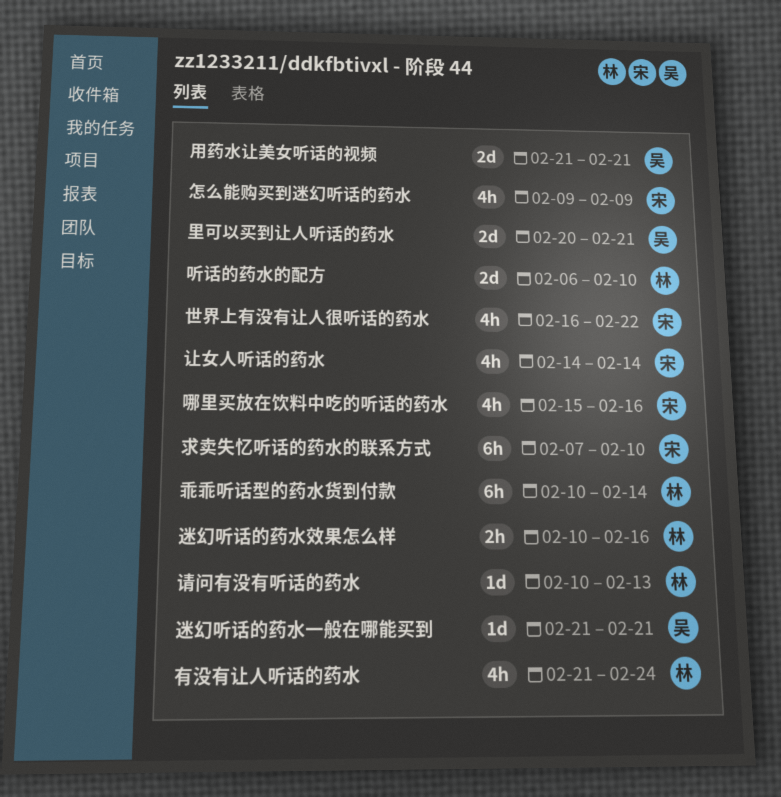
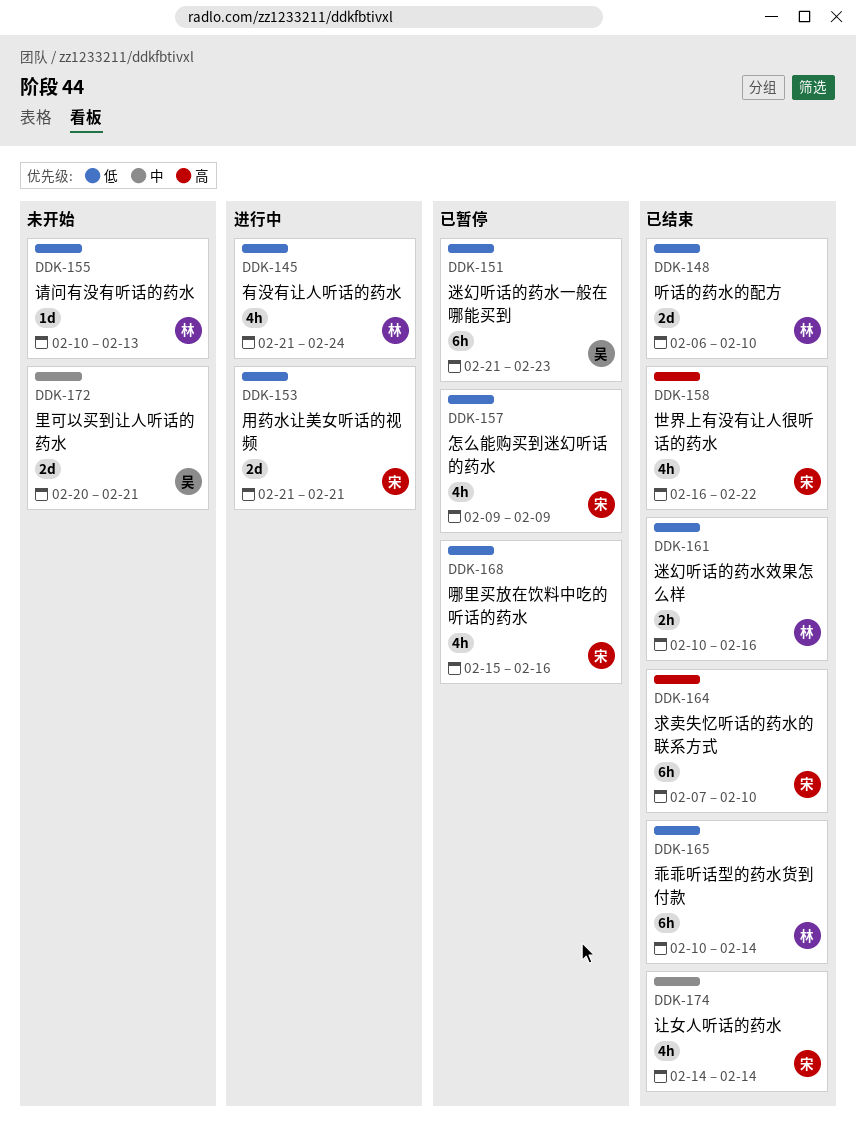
用药水让美女听话的视频, owner: 吴 -> 宋
迷幻听话的药水一般在哪能买到, estimate: 1d -> 6h
迷幻听话的药水一般在哪能买到, due: Feb 21 -> Feb 23

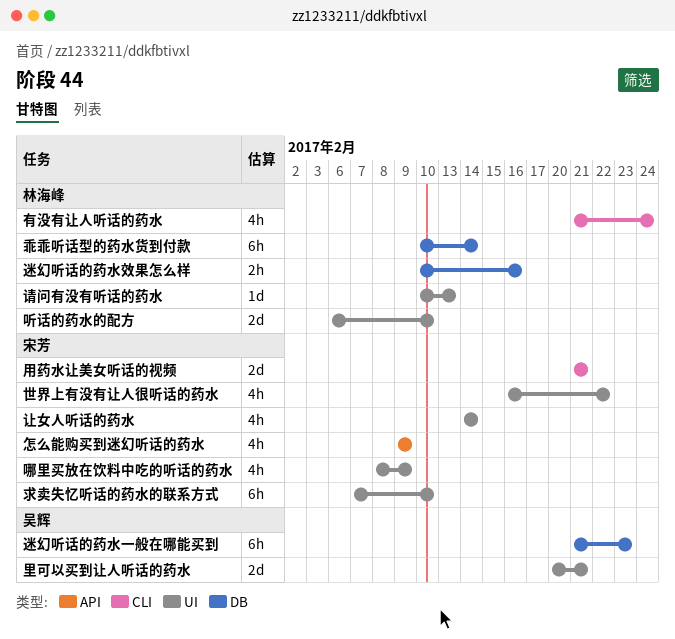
哪里买放在饮料中吃的听话的药水, start: Feb 15 -> Feb 8
哪里买放在饮料中吃的听话的药水, due: Feb 16 -> Feb 9

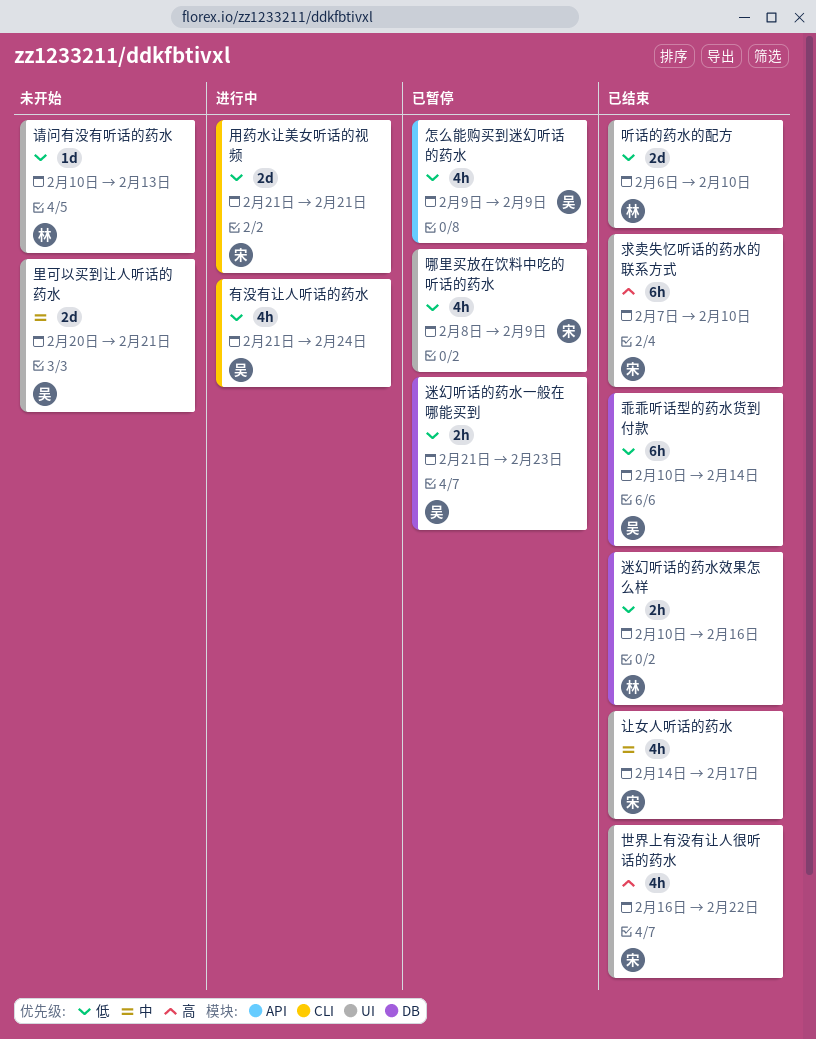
乖乖听话型的药水货到付款, owner: 林海峰 -> 吴辉
怎么能购买到迷幻听话的药水, owner: 宋芳 -> 吴辉
有没有让人听话的药水, owner: 林海峰 -> 吴辉
让女人听话的药水, due: Feb 14 -> Feb 17
迷幻听话的药水一般在哪能买到, estimate: 6h -> 2h

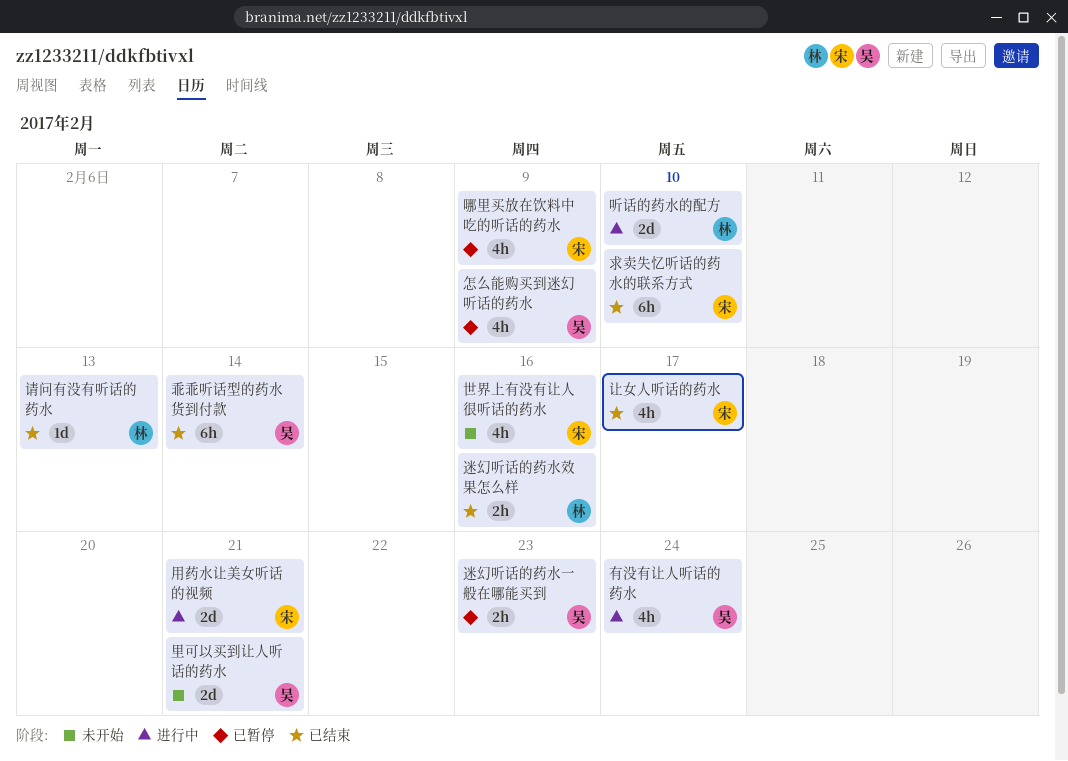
世界上有没有让人很听话的药水, status: 已结束 -> 未开始
世界上有没有让人很听话的药水, due: Feb 22 -> Feb 16
听话的药水的配方, status: 已结束 -> 进行中
请问有没有听话的药水, status: 未开始 -> 已结束

